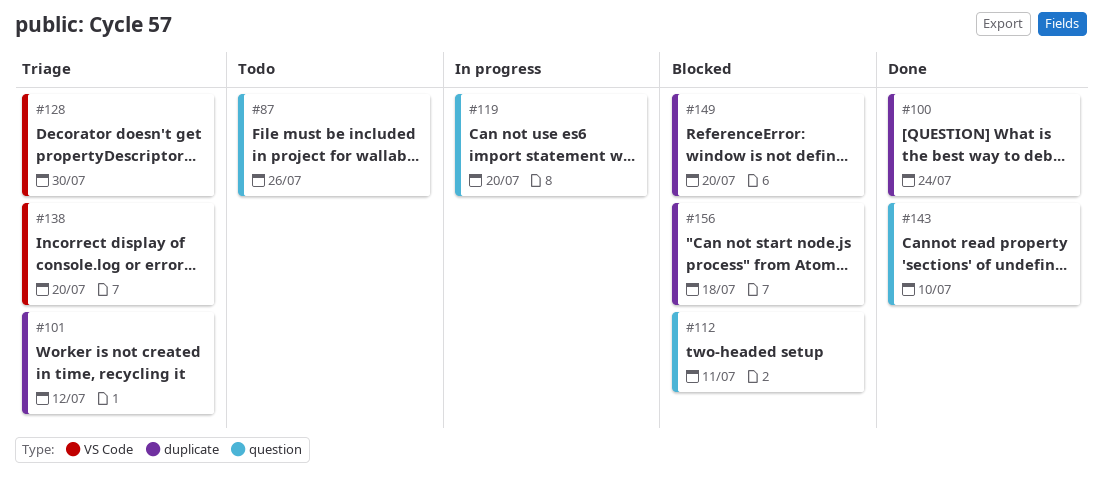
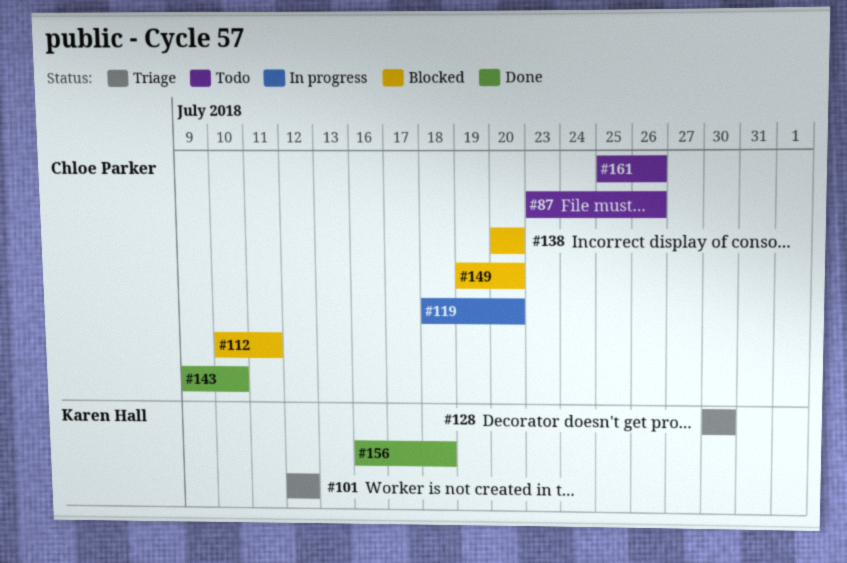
#100: present -> none
#138, status: Triage -> Blocked
#156, status: Blocked -> Done
#161: none -> present

